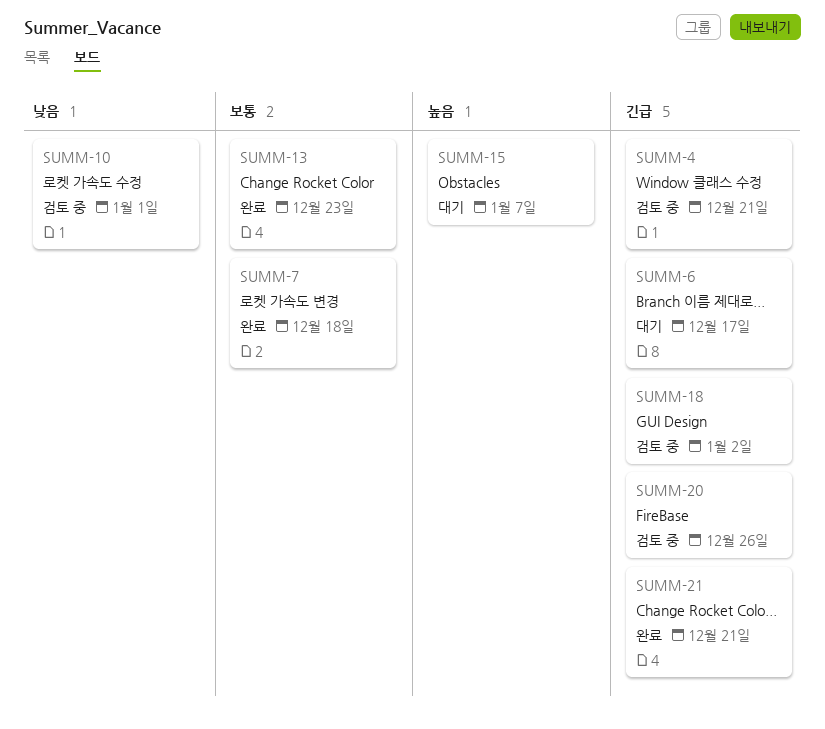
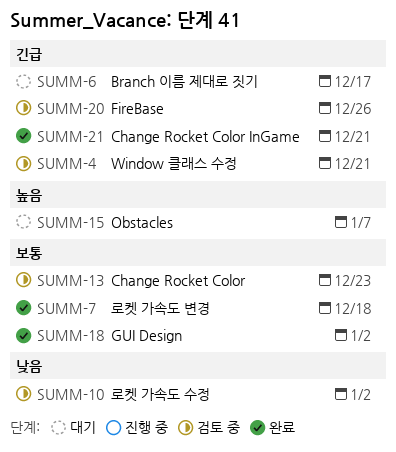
SUMM-10, due: Jan 1 -> Jan 2
SUMM-13, status: 완료 -> 검토 중
SUMM-18, status: 검토 중 -> 완료
SUMM-18, priority: 긴급 -> 보통

